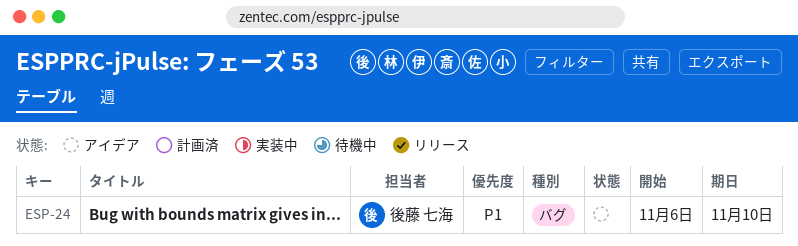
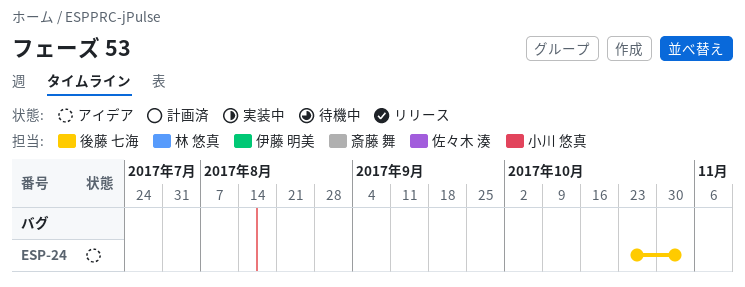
ESP-24, start: Nov 6 -> Oct 23
ESP-24, due: Nov 10 -> Nov 3

